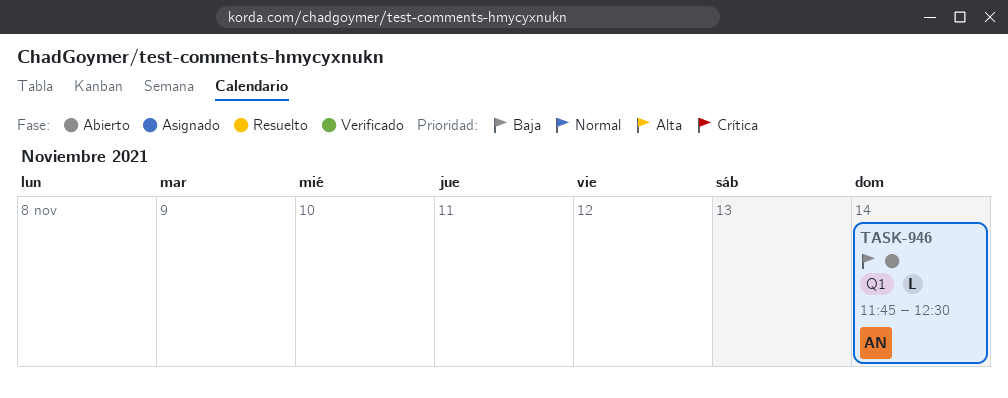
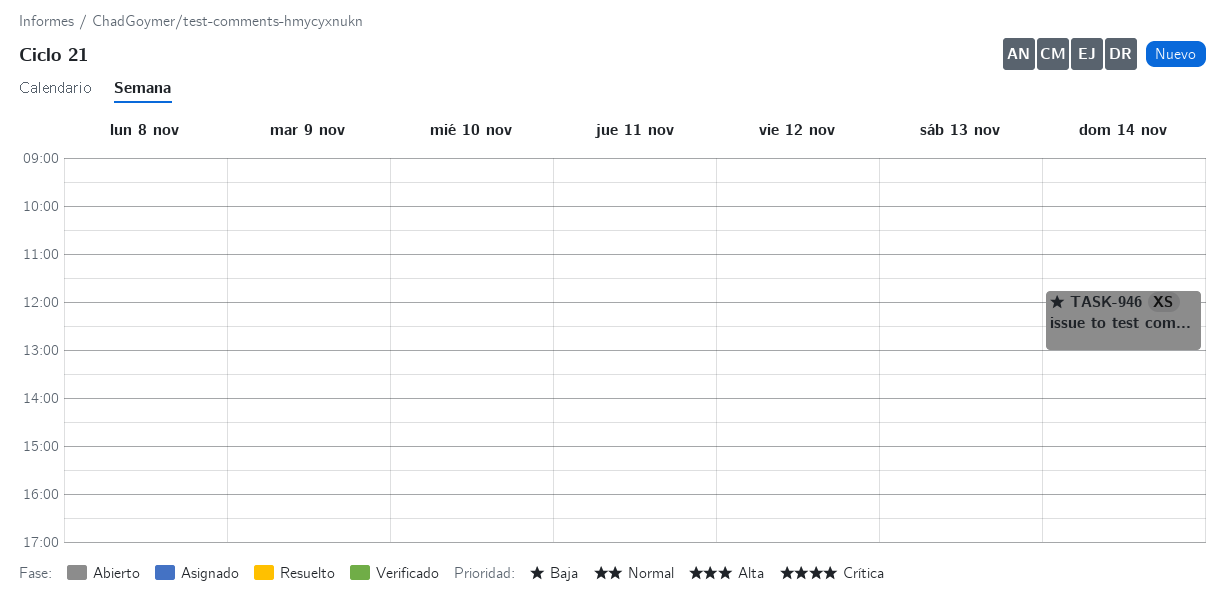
TASK-946, estimate: L -> XS
TASK-946, ends: 12:30 -> 13:00

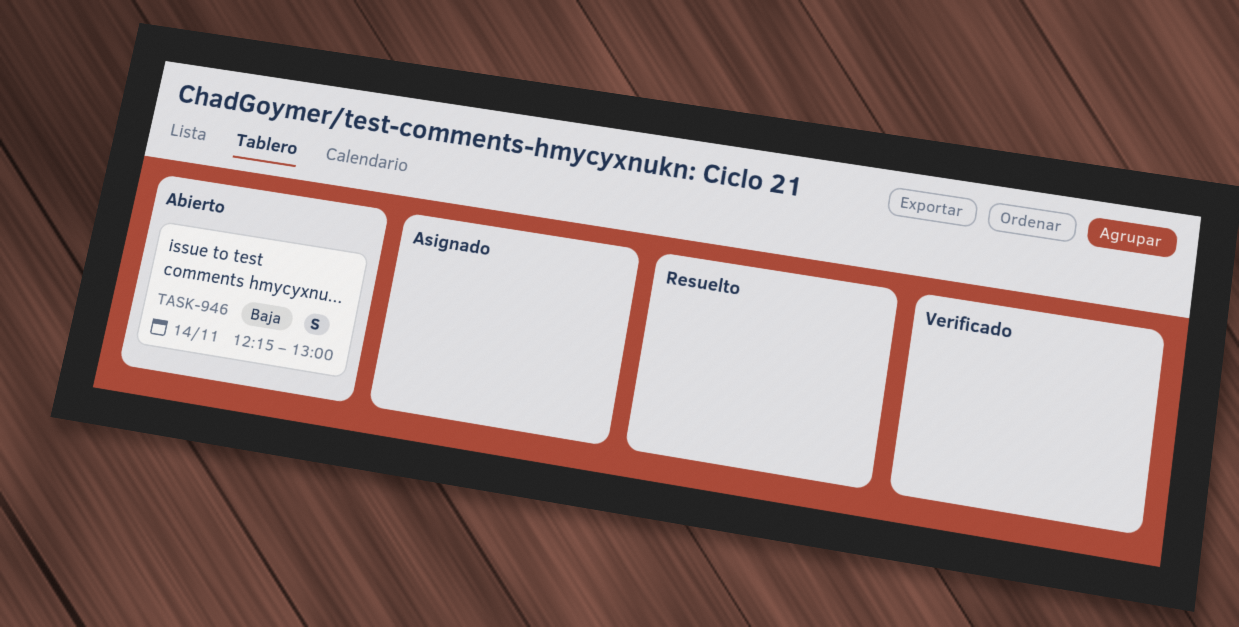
TASK-946, estimate: XS -> S
TASK-946, begins: 11:45 -> 12:15

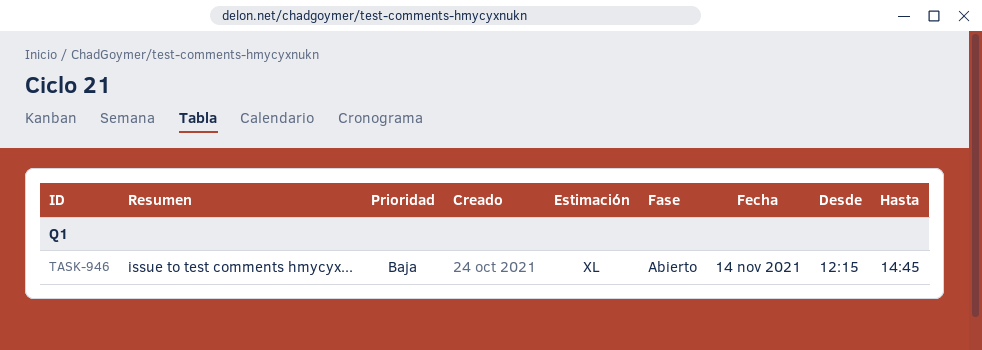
TASK-946, estimate: S -> XL
TASK-946, ends: 13:00 -> 14:45

